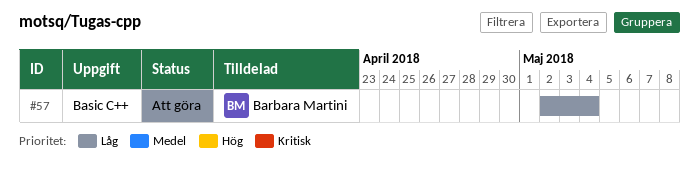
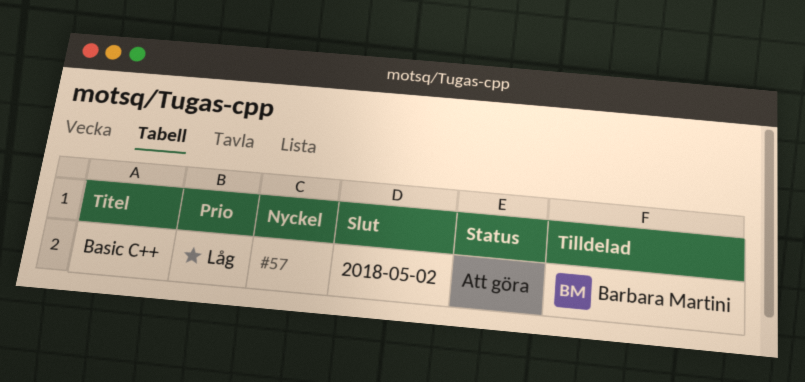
#57, due: May 4 -> May 2

